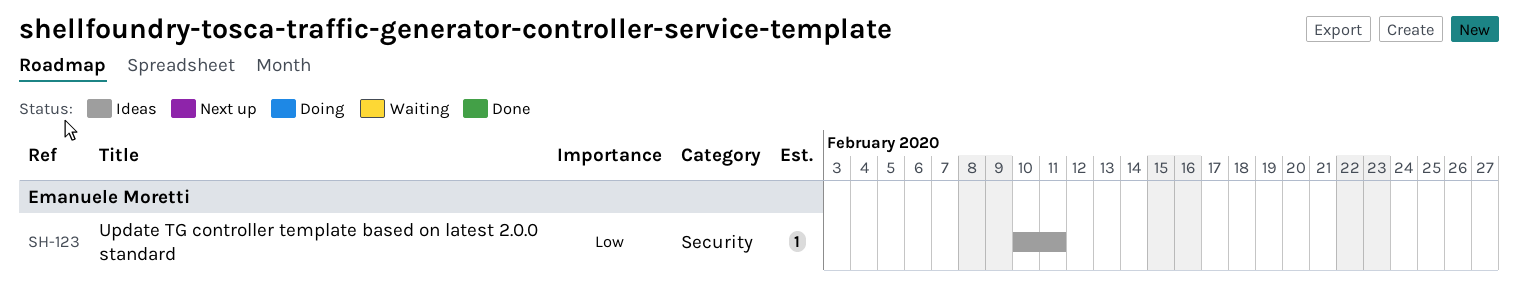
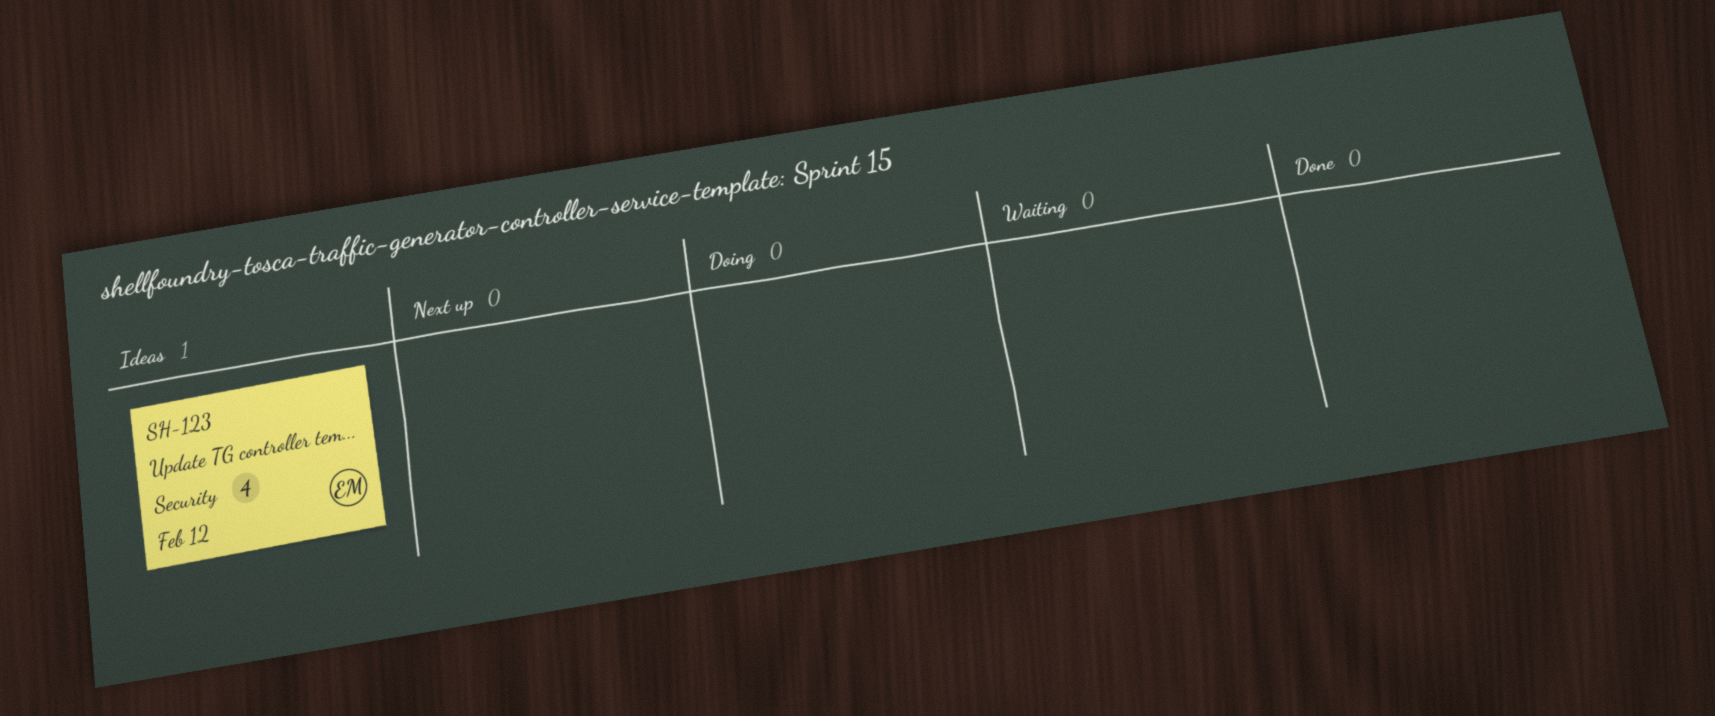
SH-123, estimate: 1 -> 4
SH-123, due: Feb 11 -> Feb 12

